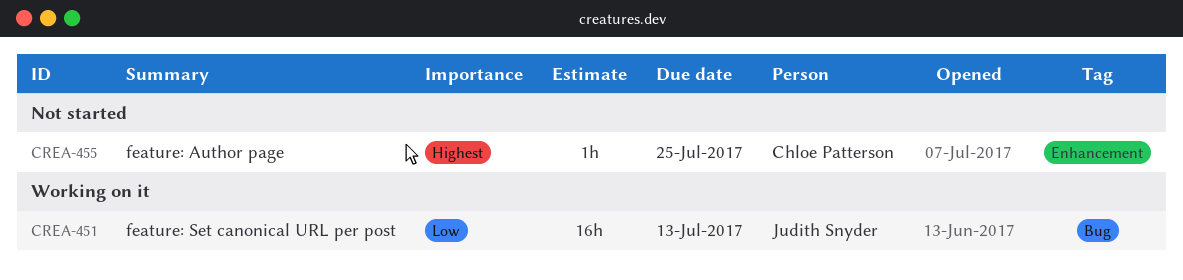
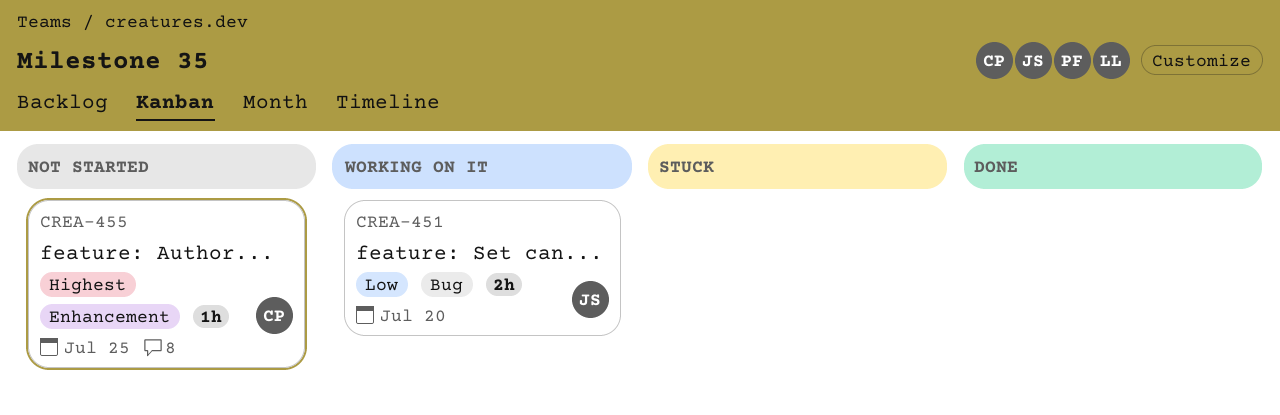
CREA-451, estimate: 16h -> 2h
CREA-451, due: Jul 13 -> Jul 20

